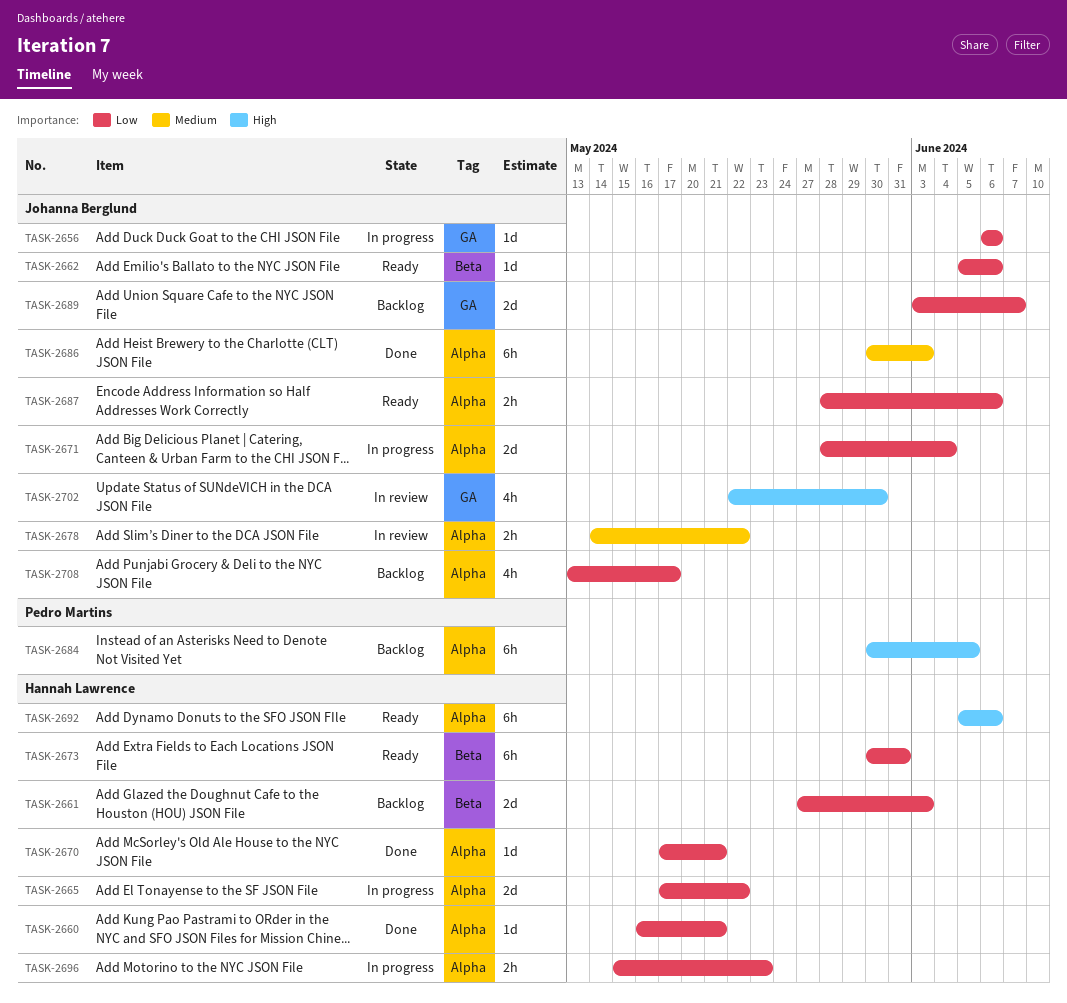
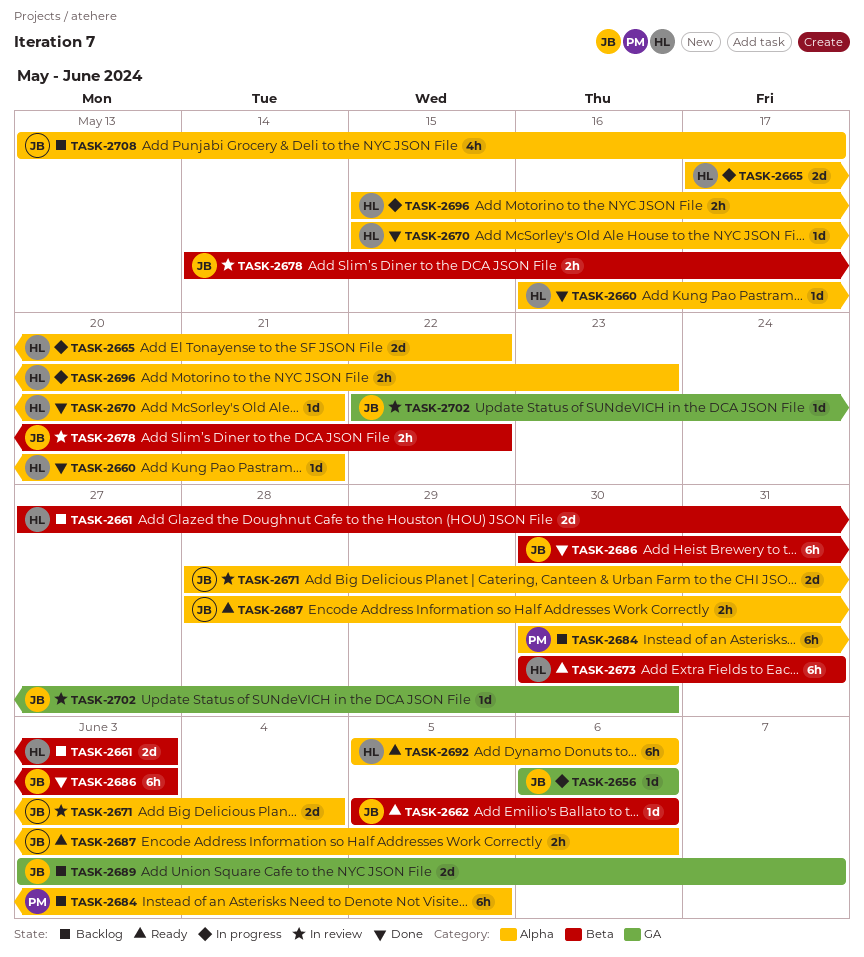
TASK-2670, start: May 17 -> May 15
TASK-2671, status: In progress -> In review
TASK-2678, label: Alpha -> Beta
TASK-2686, label: Alpha -> Beta
TASK-2702, estimate: 4h -> 1d

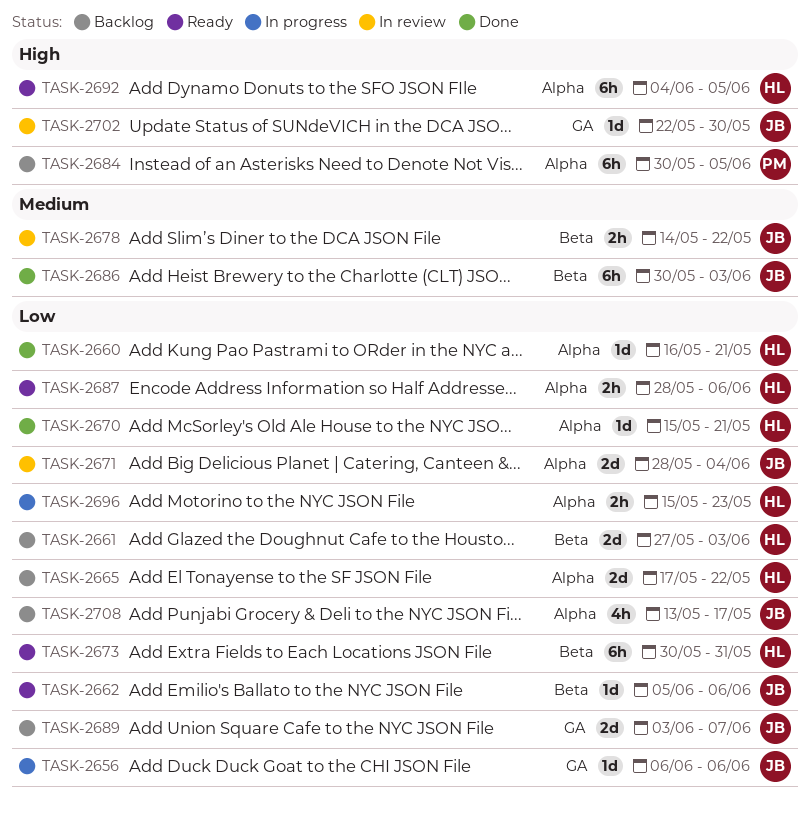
TASK-2665, status: In progress -> Backlog
TASK-2687, owner: JB -> HL
TASK-2692, start: Jun 5 -> Jun 4
TASK-2692, due: Jun 6 -> Jun 5

